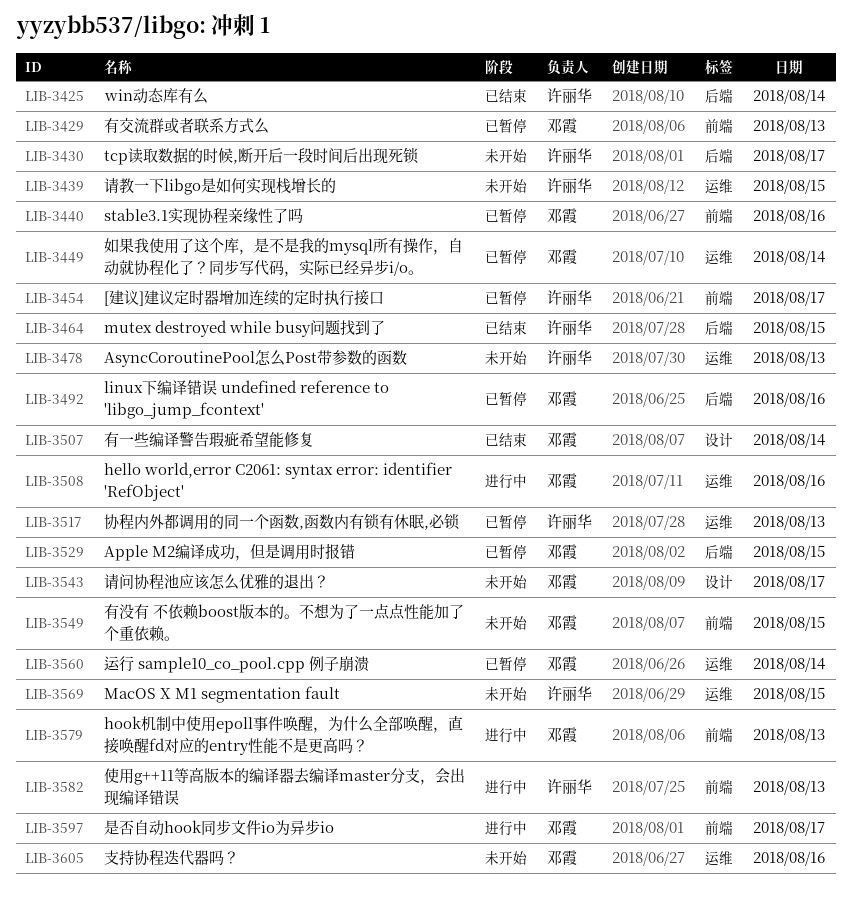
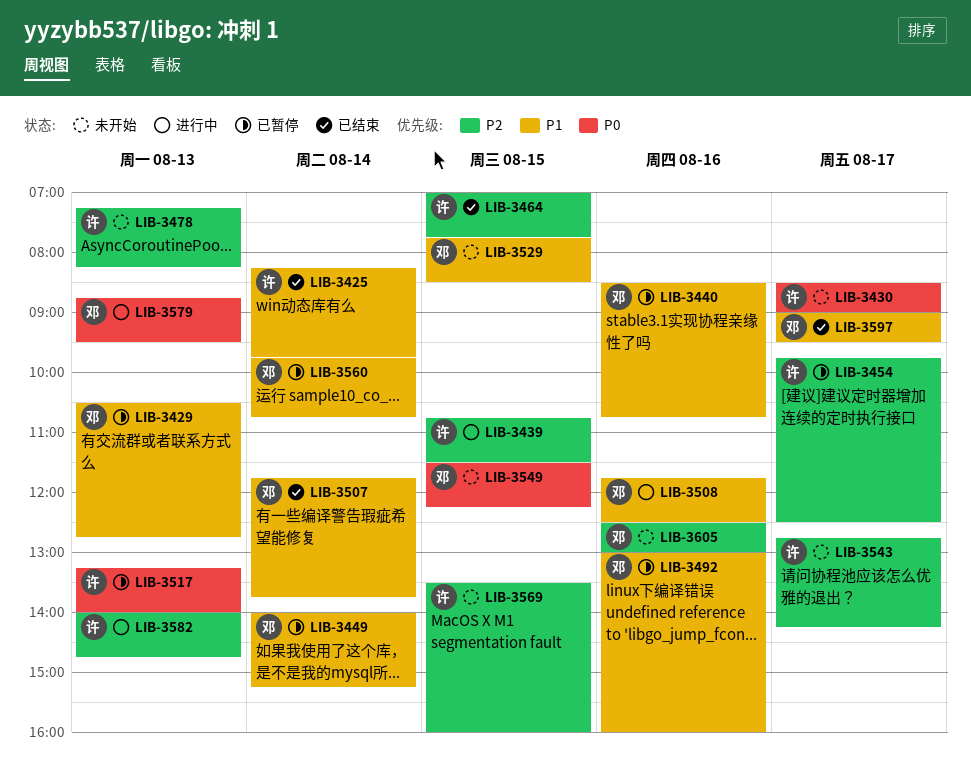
LIB-3439, status: 未开始 -> 进行中
LIB-3529, status: 已暂停 -> 未开始
LIB-3543, owner: 邓霞 -> 许丽华
LIB-3597, status: 进行中 -> 已结束

